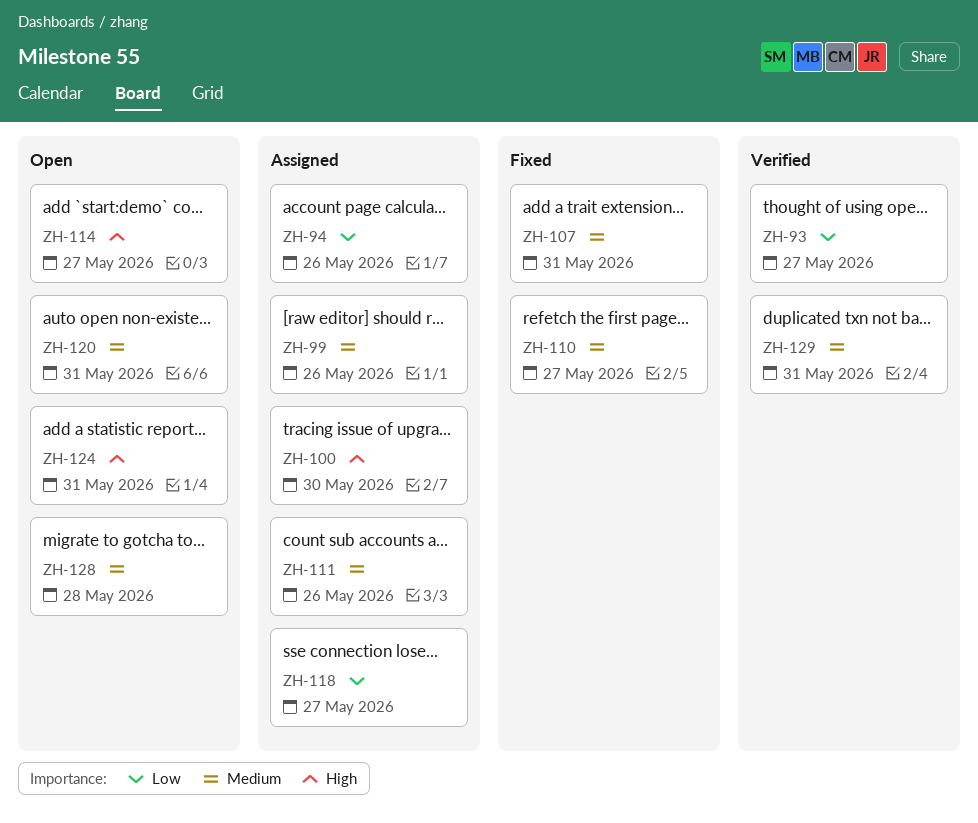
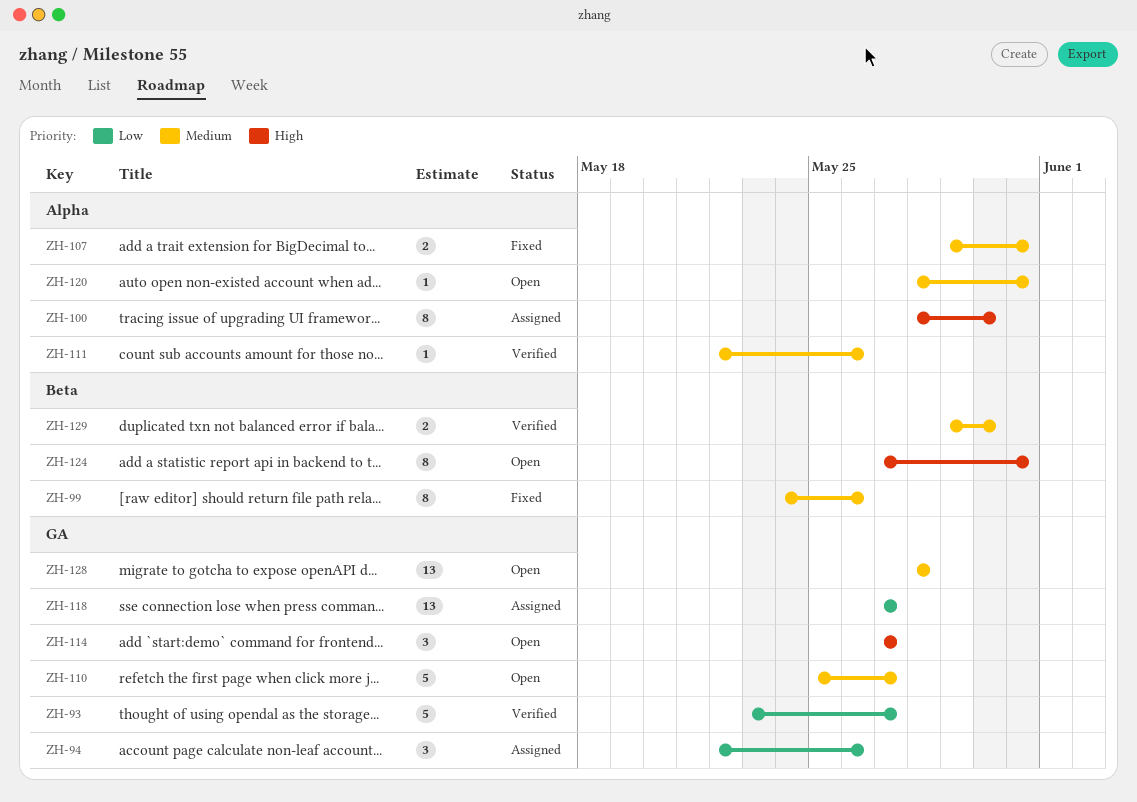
ZH-99, status: Assigned -> Fixed
ZH-110, status: Fixed -> Open
ZH-111, status: Assigned -> Verified
ZH-129, due: May 31 -> May 30

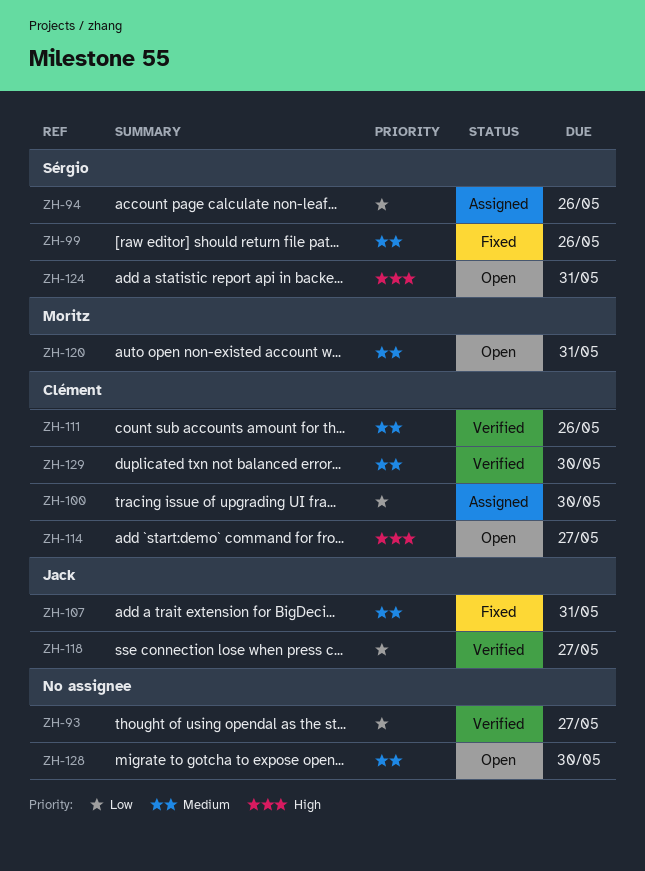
ZH-100, priority: High -> Low
ZH-110: present -> none
ZH-118, status: Assigned -> Verified
ZH-128, due: May 28 -> May 30

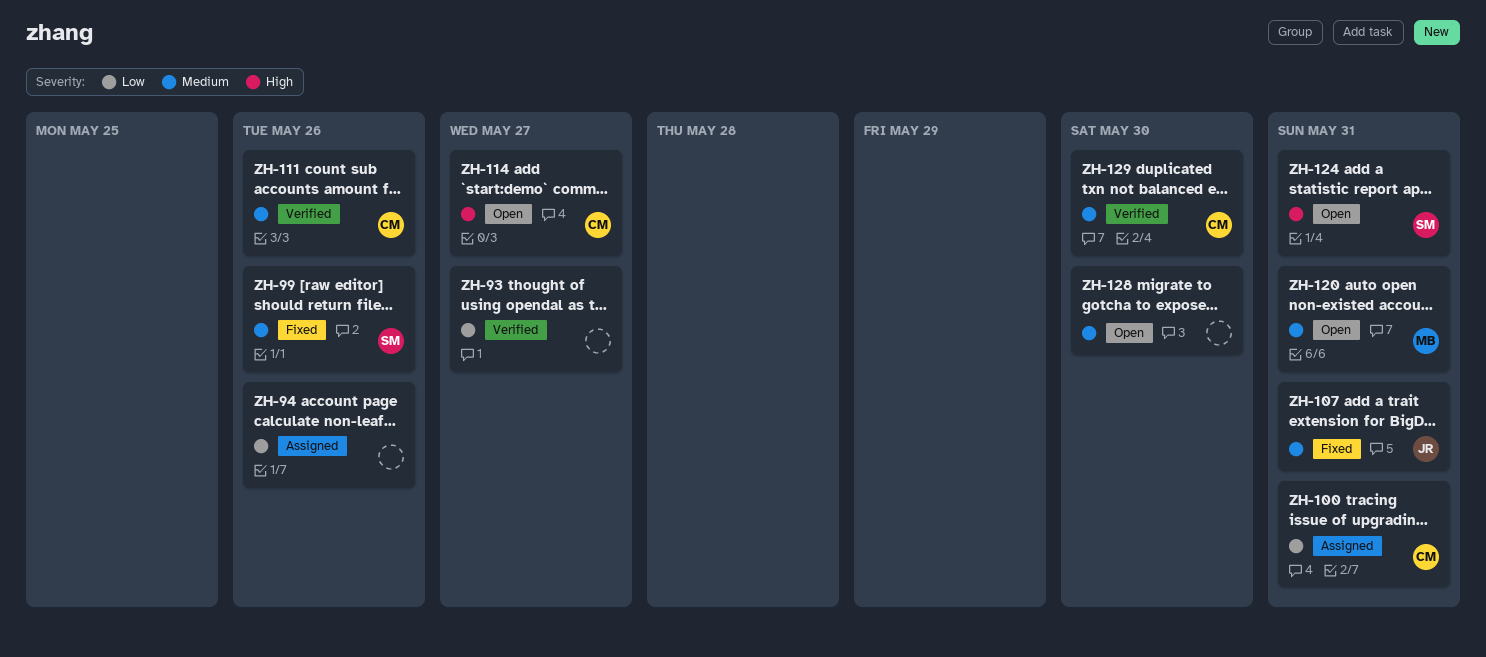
ZH-94, owner: Sérgio -> none
ZH-100, due: May 30 -> May 31
ZH-118: present -> none

